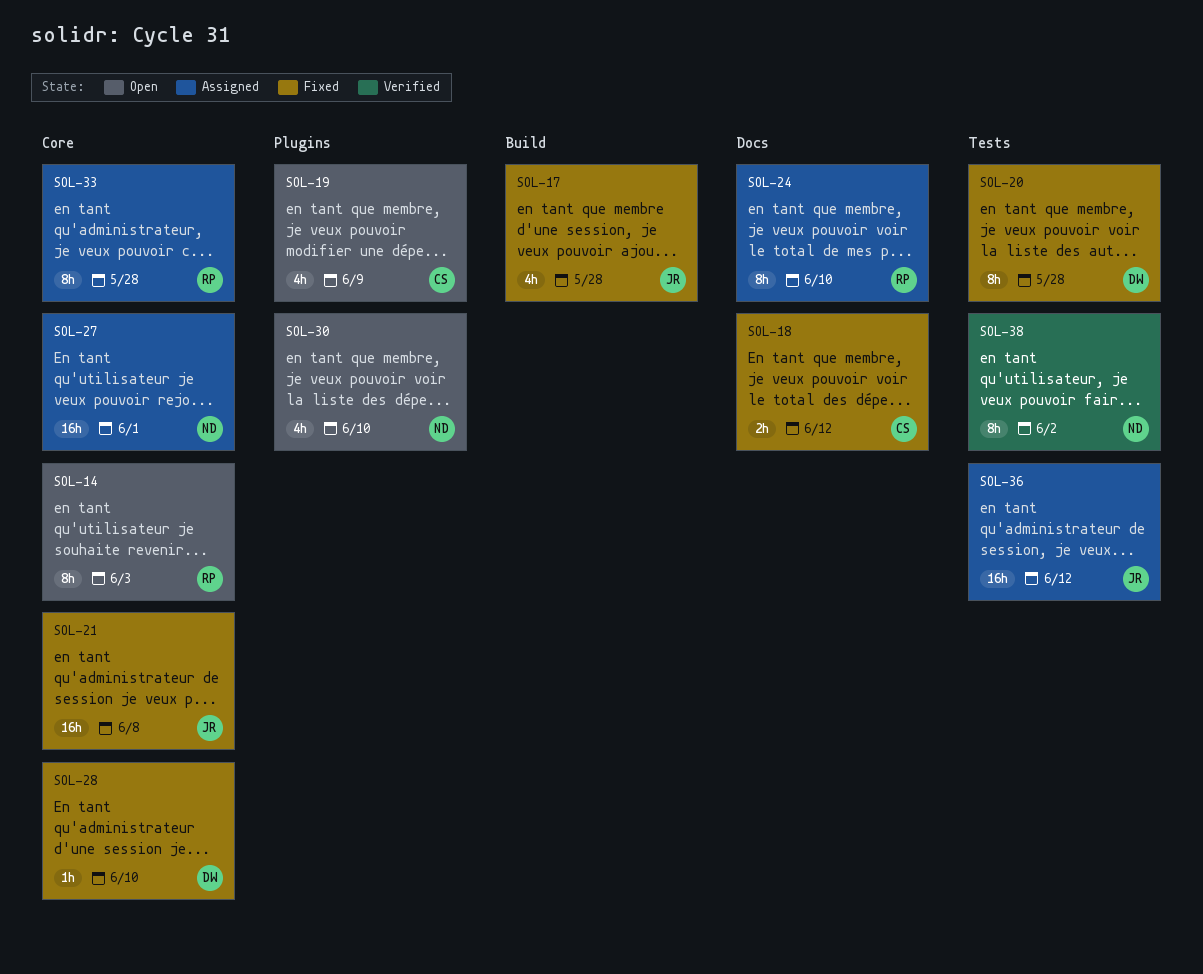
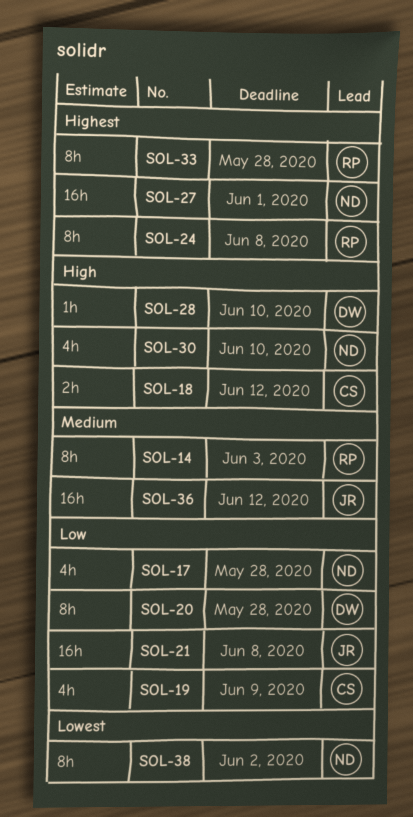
SOL-17, owner: JR -> ND
SOL-24, due: Jun 10 -> Jun 8

